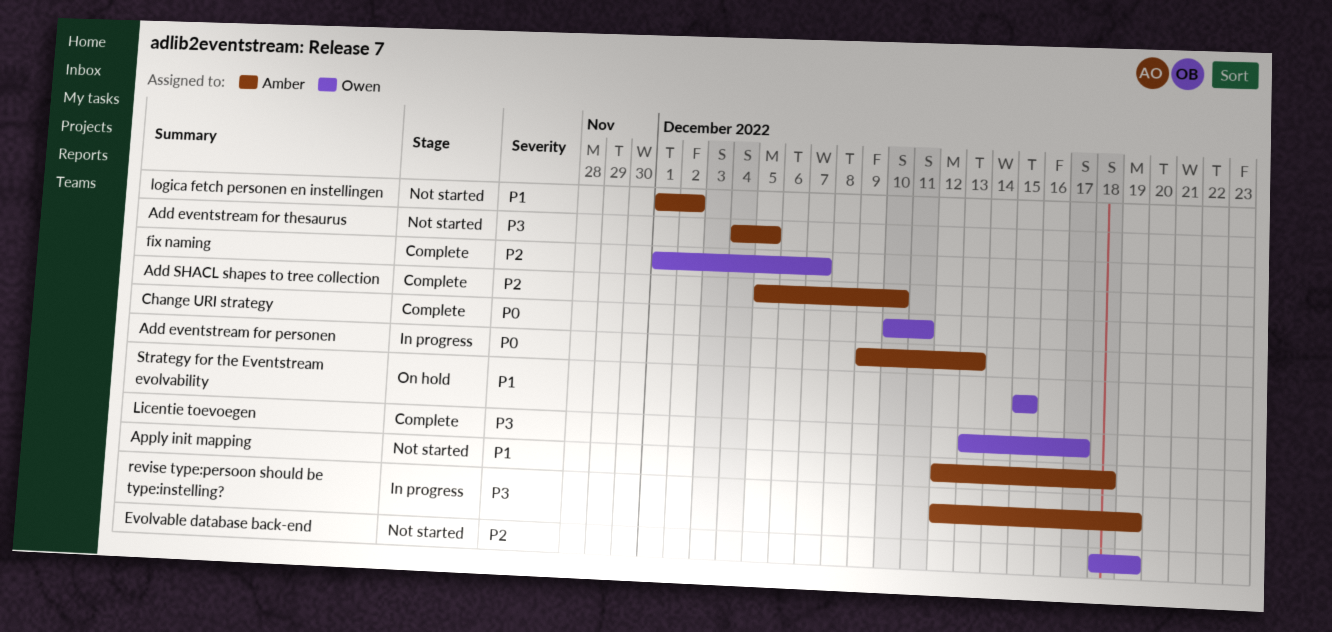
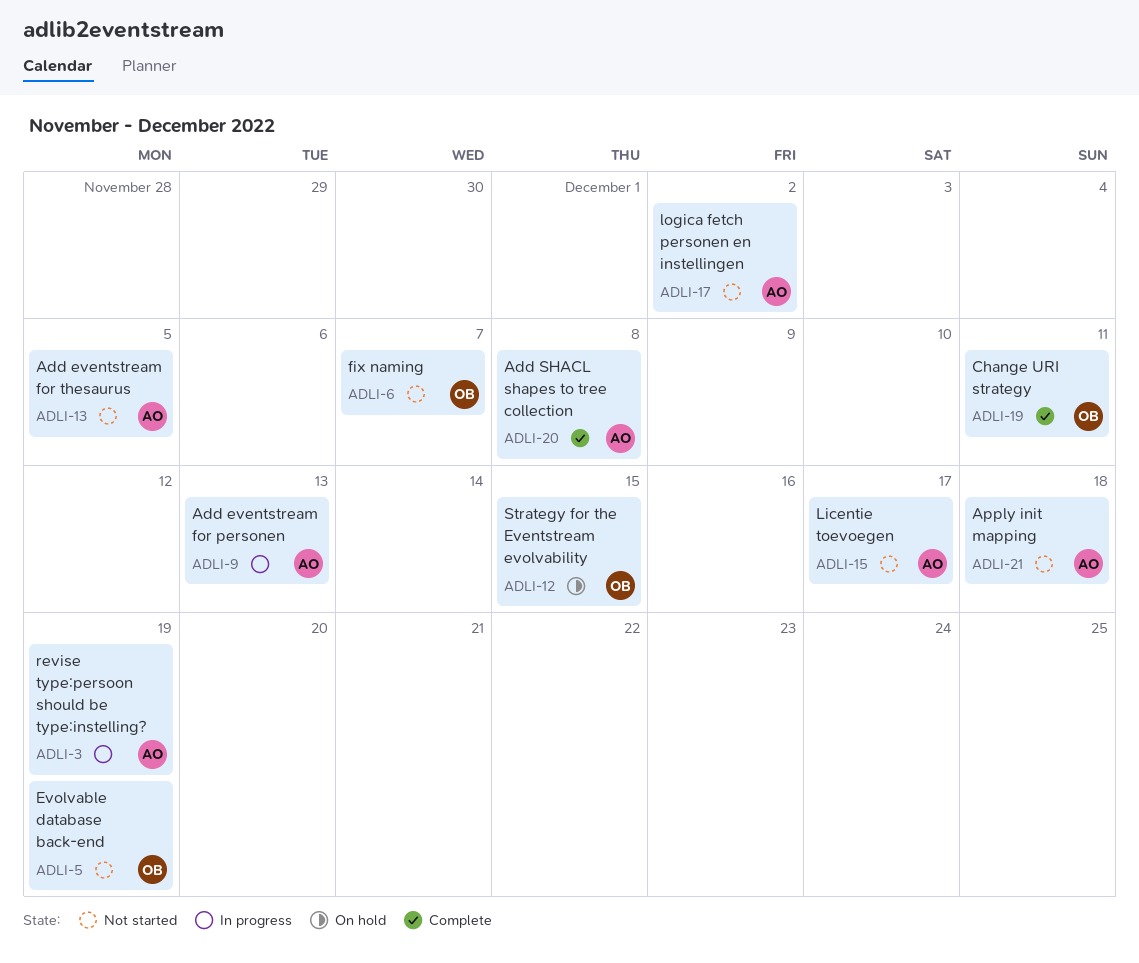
Add SHACL shapes to tree collection, due: Dec 10 -> Dec 8
fix naming, status: Complete -> Not started
Licentie toevoegen, status: Complete -> Not started
Licentie toevoegen, owner: Owen -> Amber

